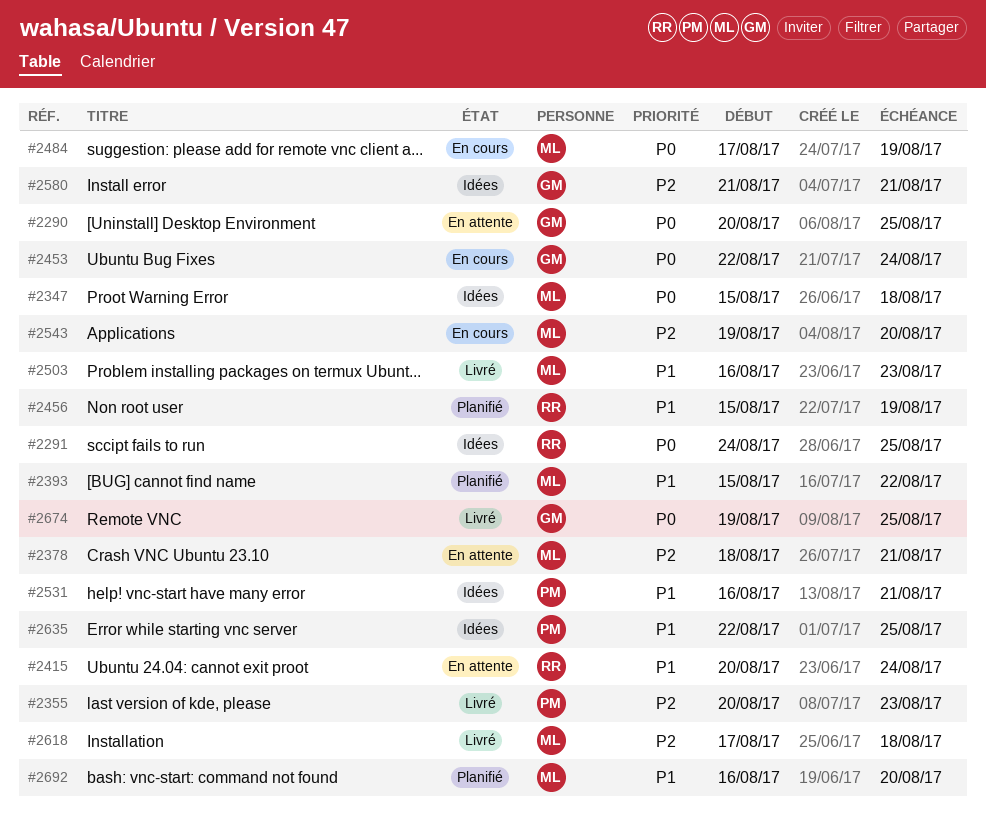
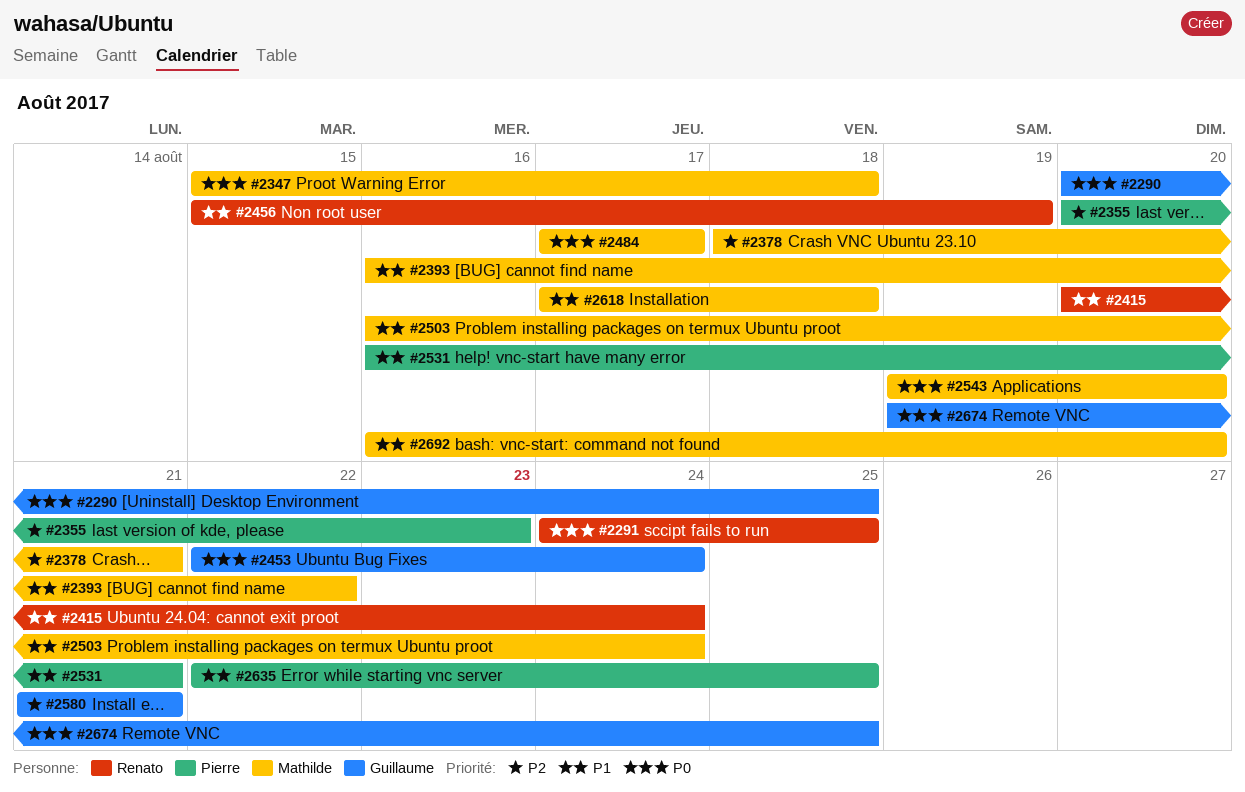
#2393, start: Aug 15 -> Aug 16
#2484, due: Aug 19 -> Aug 17
#2503, due: Aug 23 -> Aug 24
#2543, priority: P2 -> P0
#2618, priority: P2 -> P1

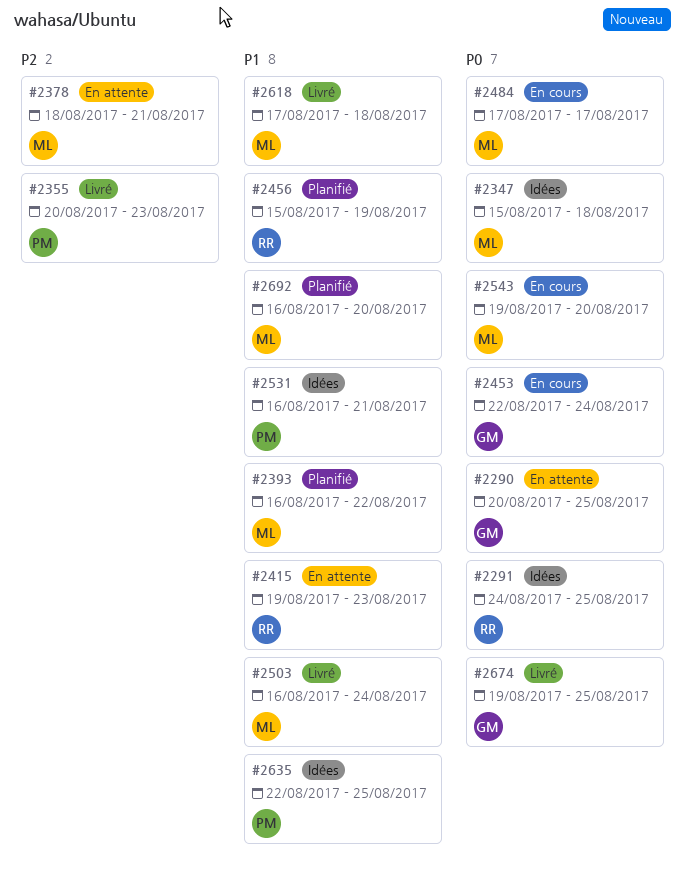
#2415, start: Aug 20 -> Aug 19
#2415, due: Aug 24 -> Aug 23
#2580: present -> none

